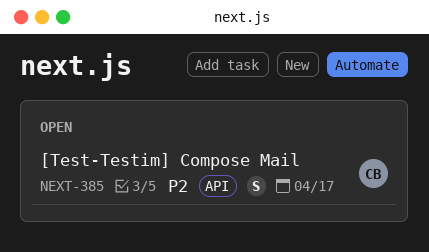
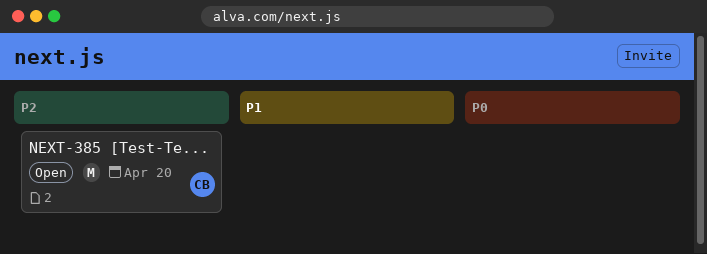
NEXT-385, estimate: S -> M
NEXT-385, due: Apr 17 -> Apr 20

